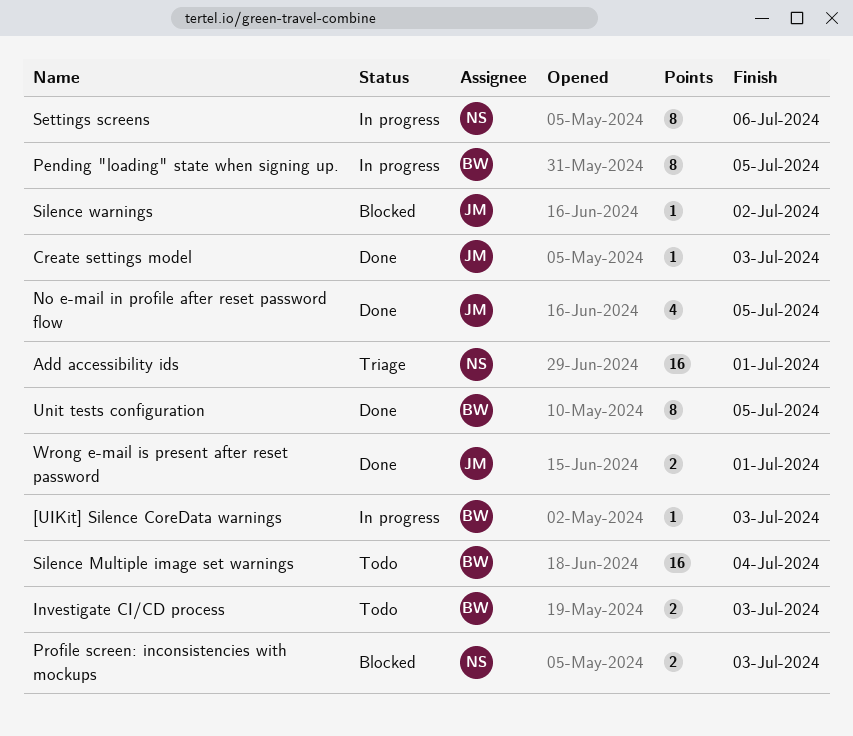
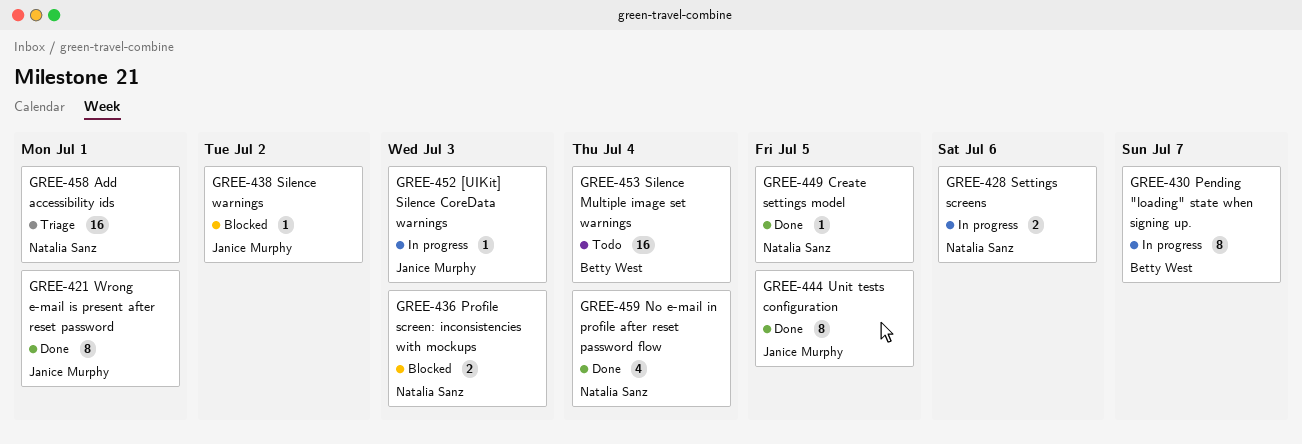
[UIKit] Silence CoreData warnings, owner: Betty West -> Janice Murphy
Create settings model, owner: Janice Murphy -> Natalia Sanz
Create settings model, due: Jul 3 -> Jul 5
Investigate CI/CD process: present -> none
No e-mail in profile after reset password flow, owner: Janice Murphy -> Natalia Sanz
No e-mail in profile after reset password flow, due: Jul 5 -> Jul 4
Pending "loading" state when signing up., due: Jul 5 -> Jul 7
Settings screens, estimate: 8 -> 2
Unit tests configuration, owner: Betty West -> Janice Murphy
Wrong e-mail is present after reset password, estimate: 2 -> 8

